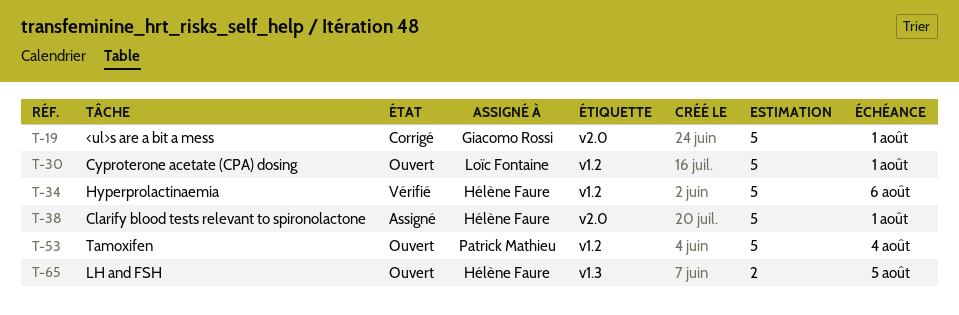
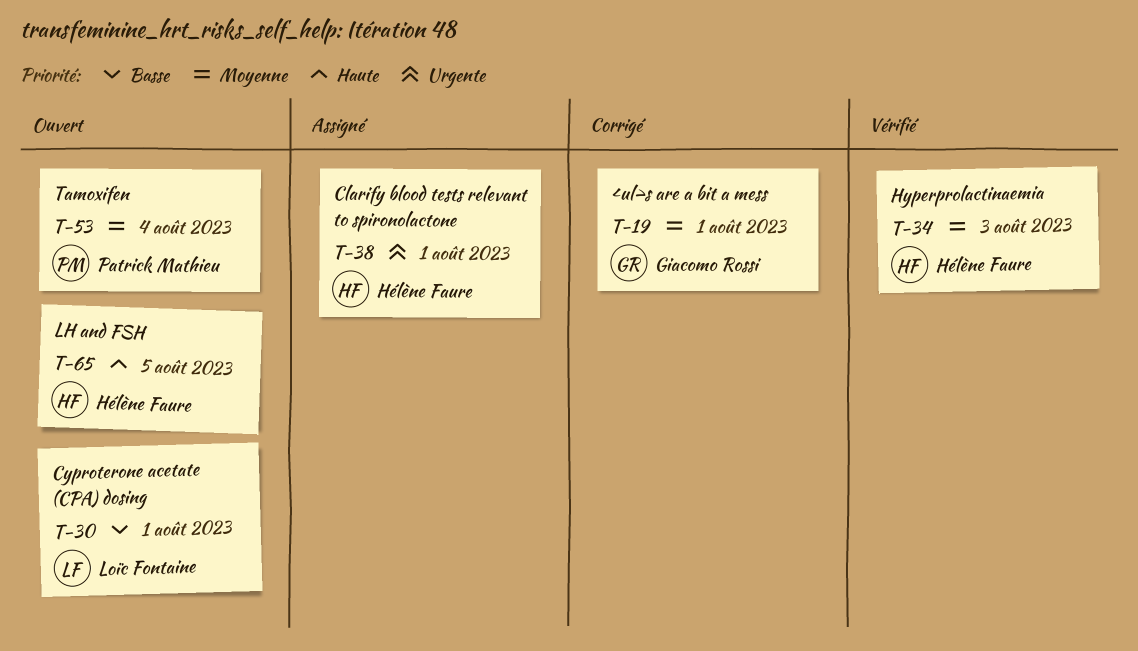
T-34, due: Aug 6 -> Aug 3

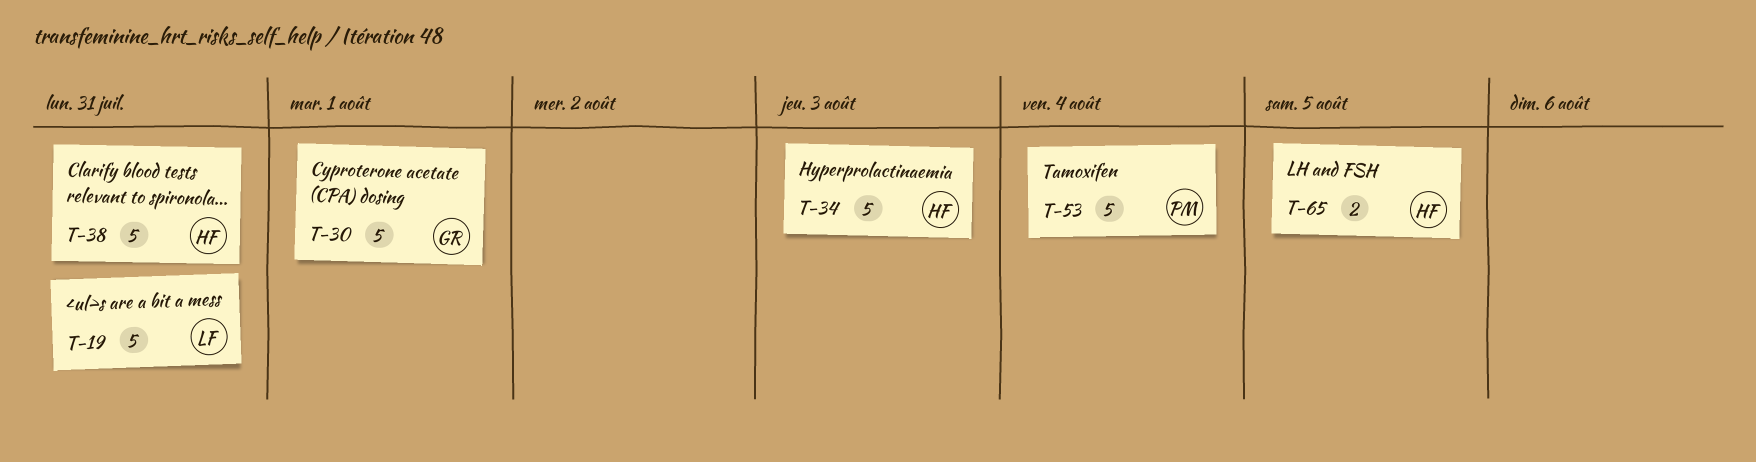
T-19, owner: Giacomo Rossi -> Loïc Fontaine
T-19, due: Aug 1 -> Jul 31
T-30, owner: Loïc Fontaine -> Giacomo Rossi
T-38, due: Aug 1 -> Jul 31

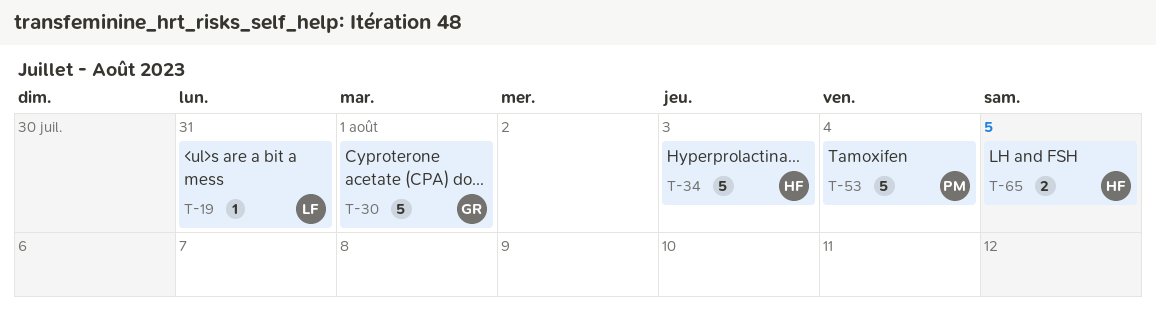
T-19, estimate: 5 -> 1
T-38: present -> none

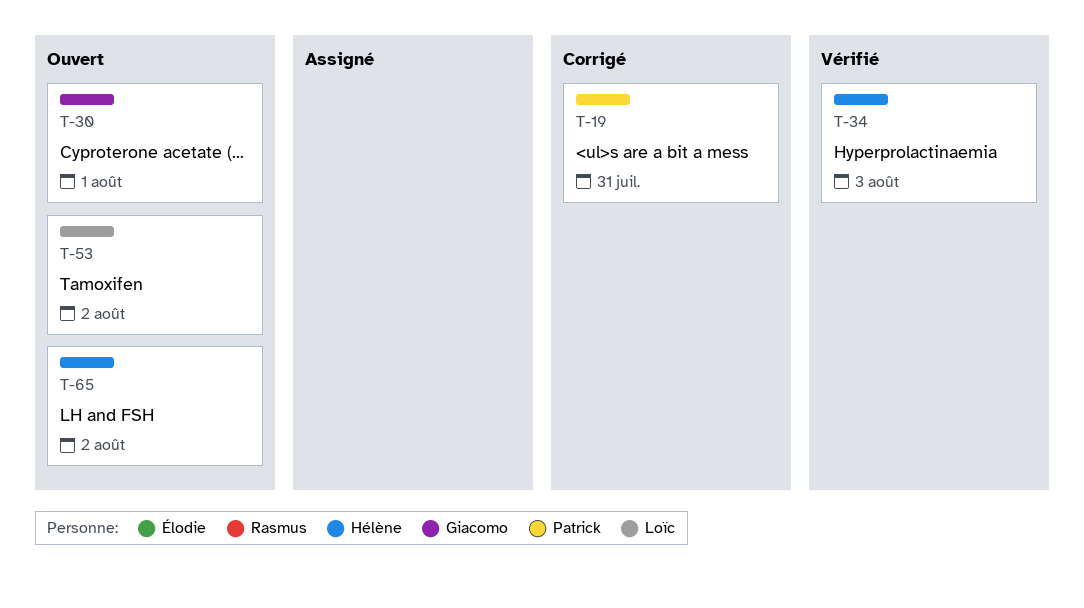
T-19, owner: Loïc -> Patrick
T-53, owner: Patrick -> Loïc
T-53, due: Aug 4 -> Aug 2
T-65, due: Aug 5 -> Aug 2

